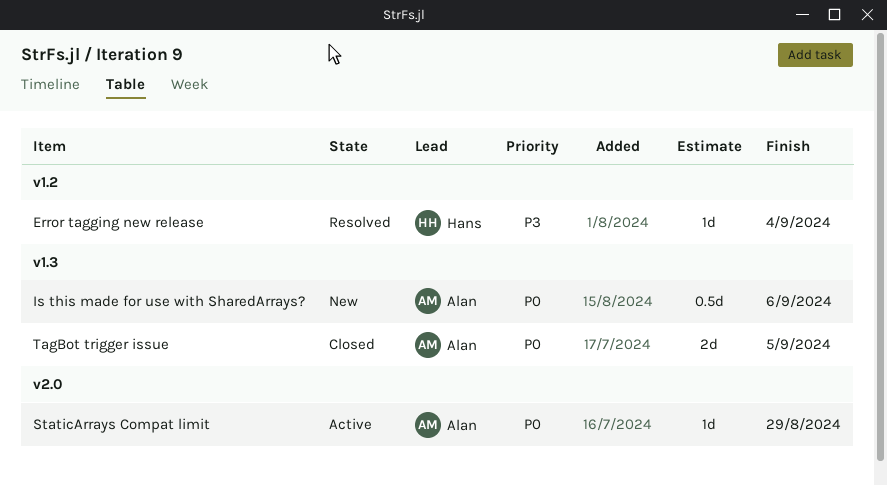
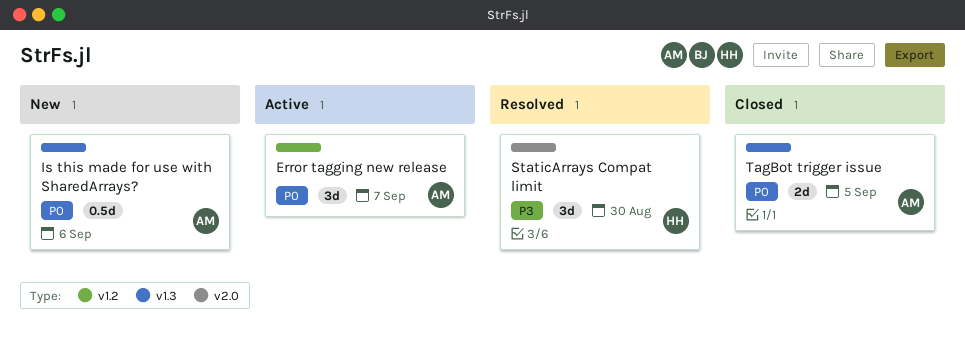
Error tagging new release, status: Resolved -> Active
Error tagging new release, owner: Hans -> Alan
Error tagging new release, priority: P3 -> P0
Error tagging new release, estimate: 1d -> 3d
Error tagging new release, due: Sep 4 -> Sep 7
StaticArrays Compat limit, status: Active -> Resolved
StaticArrays Compat limit, owner: Alan -> Hans
StaticArrays Compat limit, priority: P0 -> P3
StaticArrays Compat limit, estimate: 1d -> 3d
StaticArrays Compat limit, due: Aug 29 -> Aug 30

